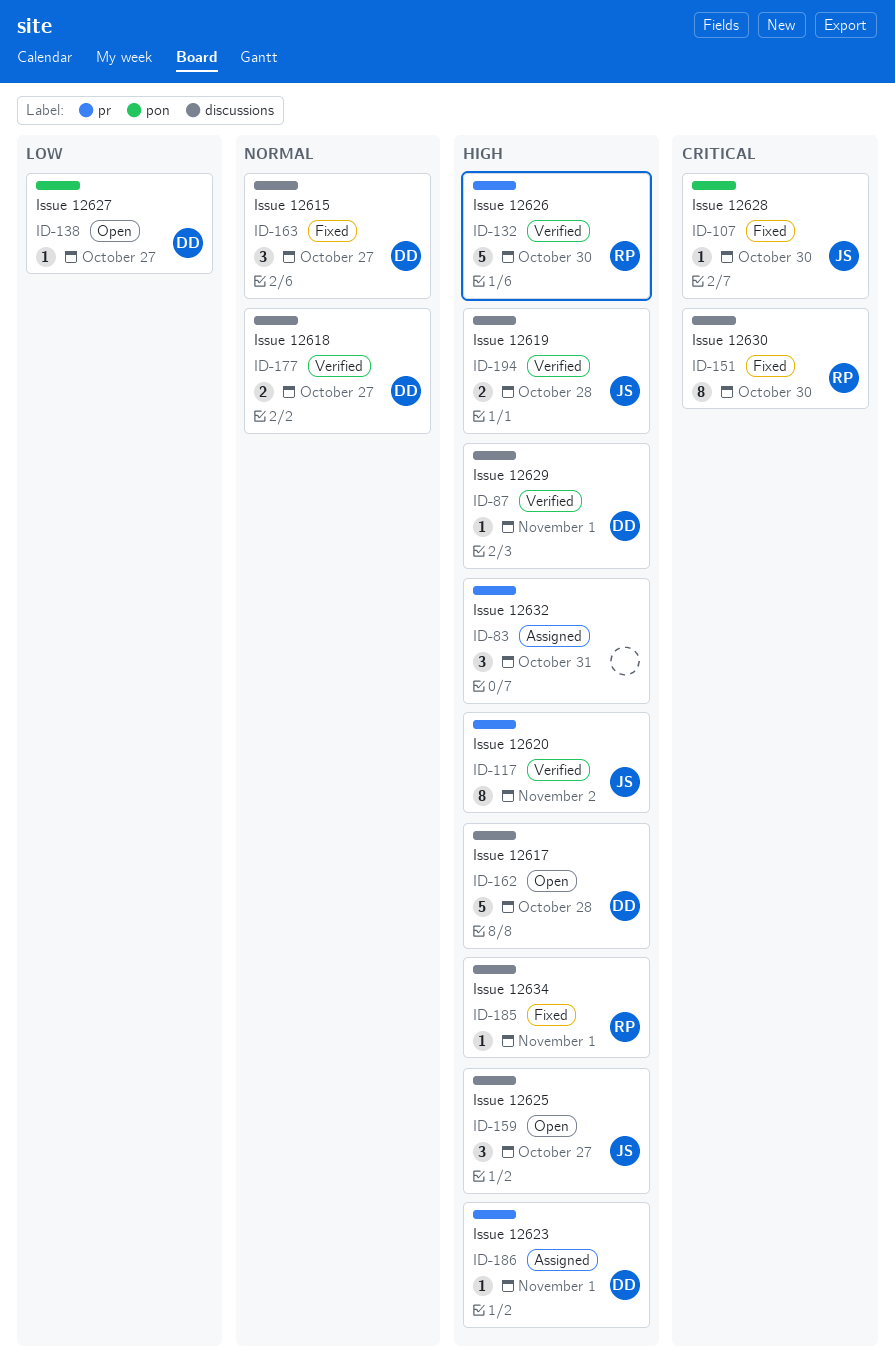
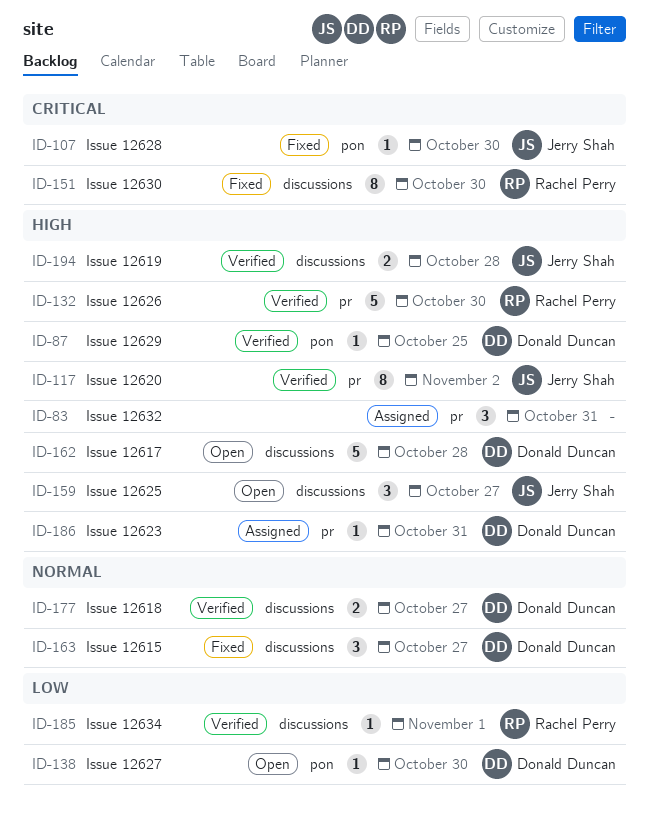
ID-87, label: discussions -> pon
ID-87, due: Nov 1 -> Oct 25
ID-138, due: Oct 27 -> Oct 30
ID-185, status: Fixed -> Verified
ID-185, priority: High -> Low
ID-186, due: Nov 1 -> Oct 31

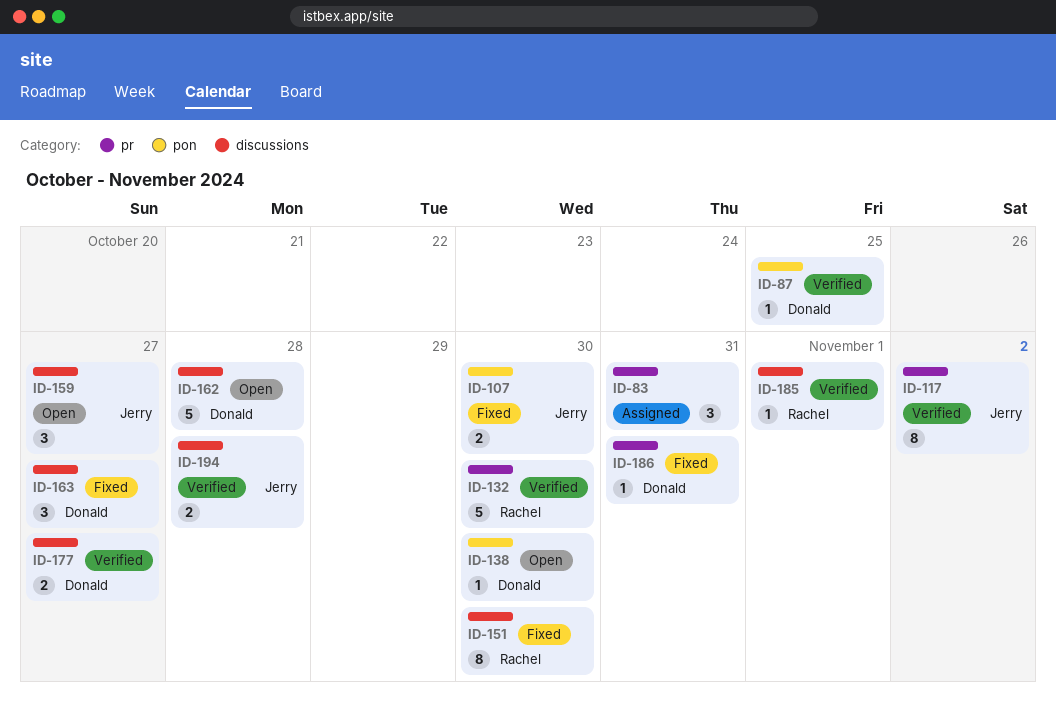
ID-107, estimate: 1 -> 2
ID-186, status: Assigned -> Fixed

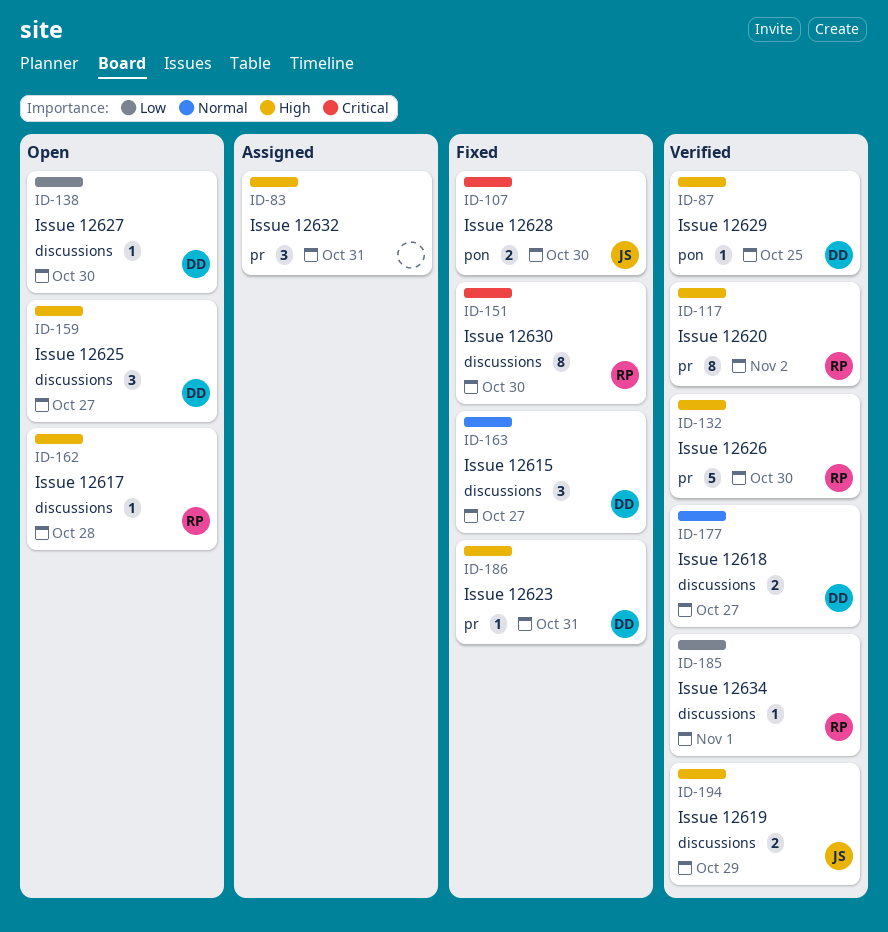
ID-117, owner: Jerry -> Rachel
ID-138, label: pon -> discussions
ID-159, owner: Jerry -> Donald
ID-162, owner: Donald -> Rachel
ID-162, estimate: 5 -> 1
ID-194, due: Oct 28 -> Oct 29

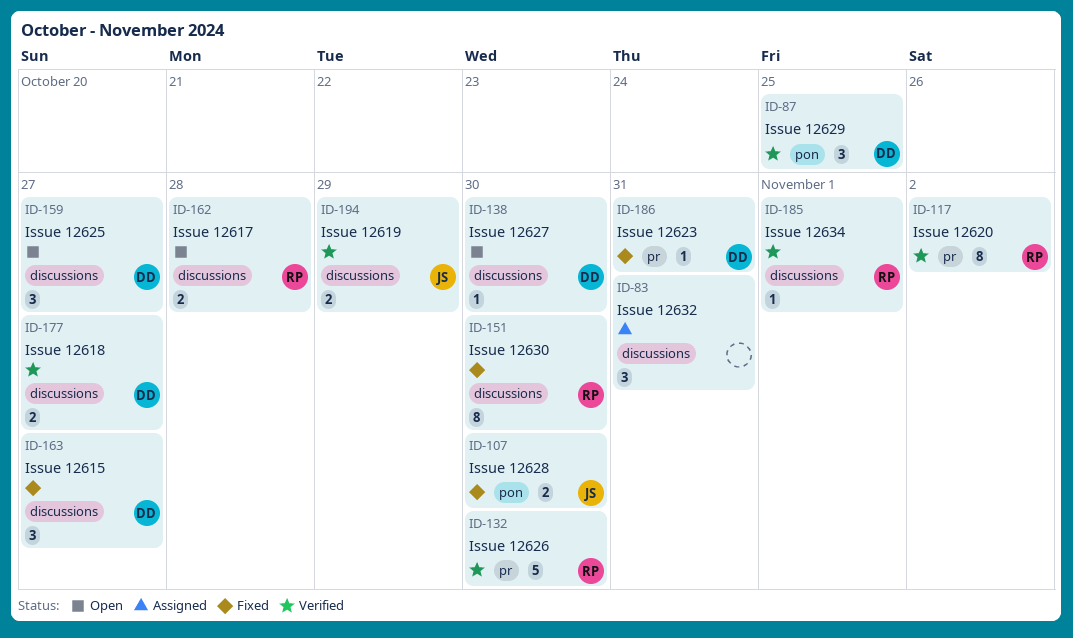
ID-83, label: pr -> discussions
ID-87, estimate: 1 -> 3
ID-162, estimate: 1 -> 2

